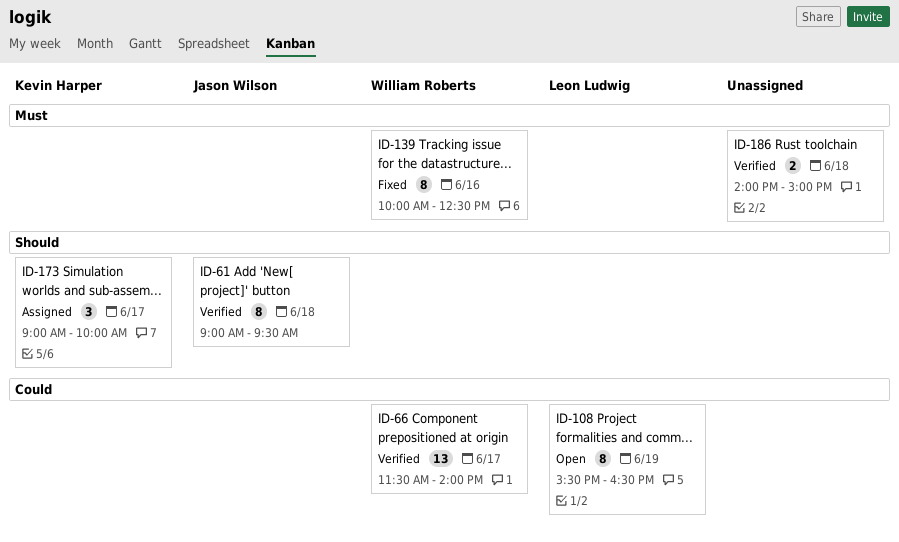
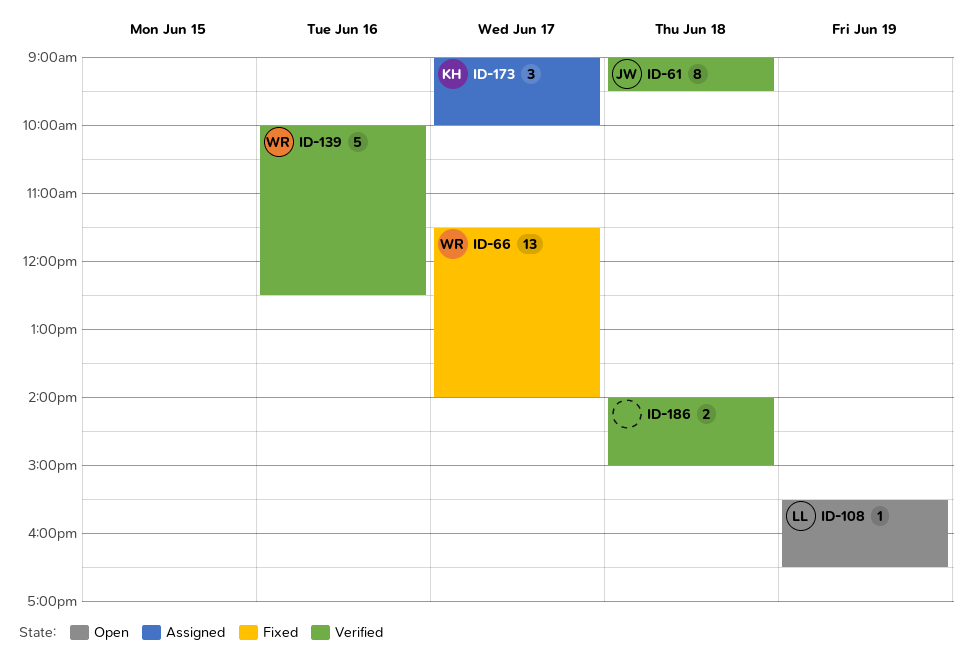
ID-66, status: Verified -> Fixed
ID-108, estimate: 8 -> 1
ID-139, status: Fixed -> Verified
ID-139, estimate: 8 -> 5

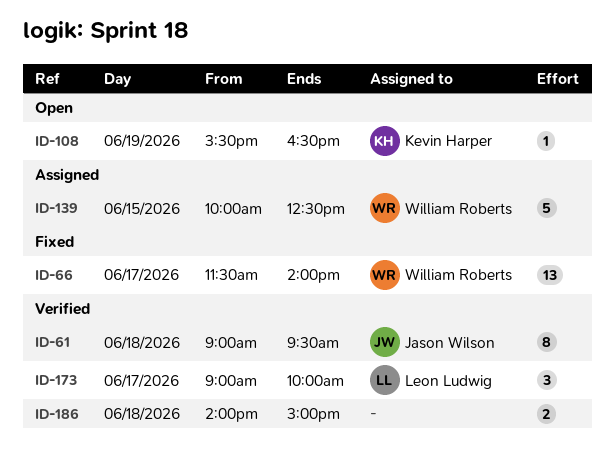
ID-108, owner: Leon Ludwig -> Kevin Harper
ID-139, status: Verified -> Assigned
ID-139, day: Jun 16 -> Jun 15
ID-173, status: Assigned -> Verified
ID-173, owner: Kevin Harper -> Leon Ludwig

